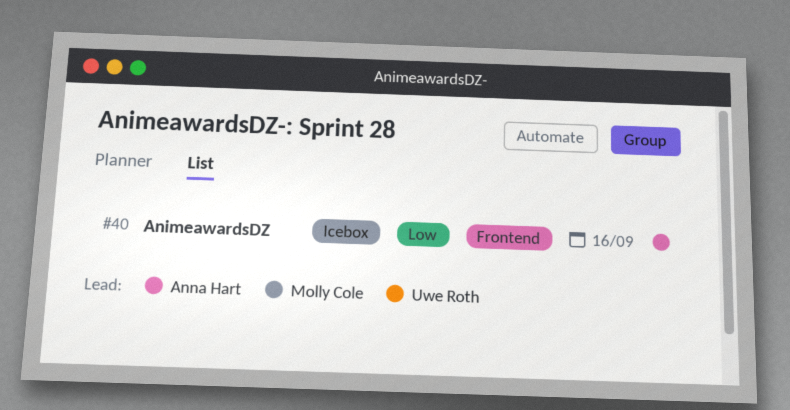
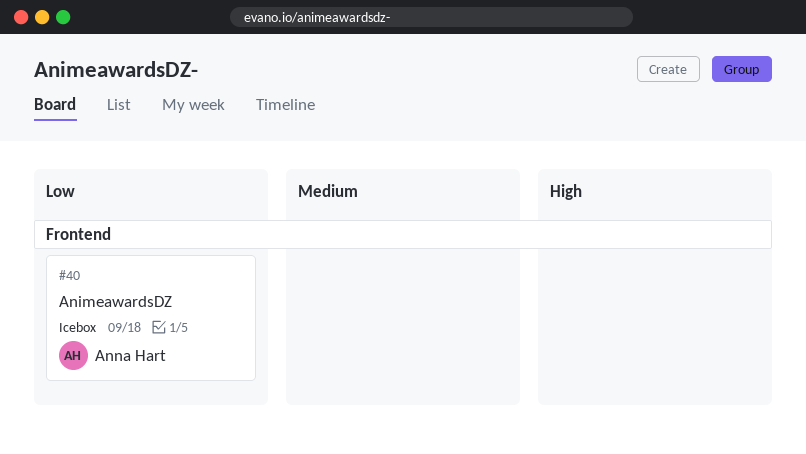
#40, day: Sep 16 -> Sep 18

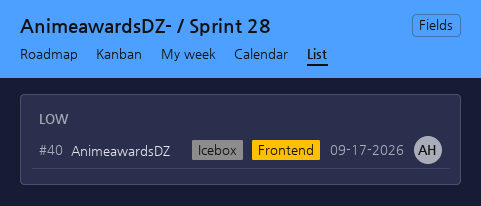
#40, day: Sep 18 -> Sep 17

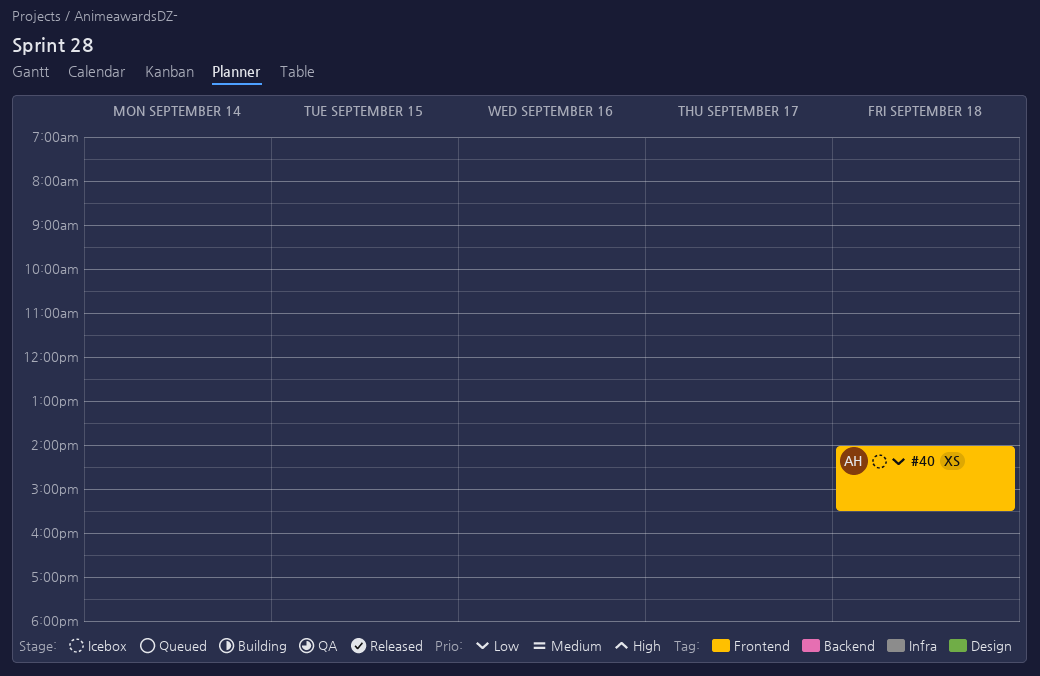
#40, day: Sep 17 -> Sep 18

